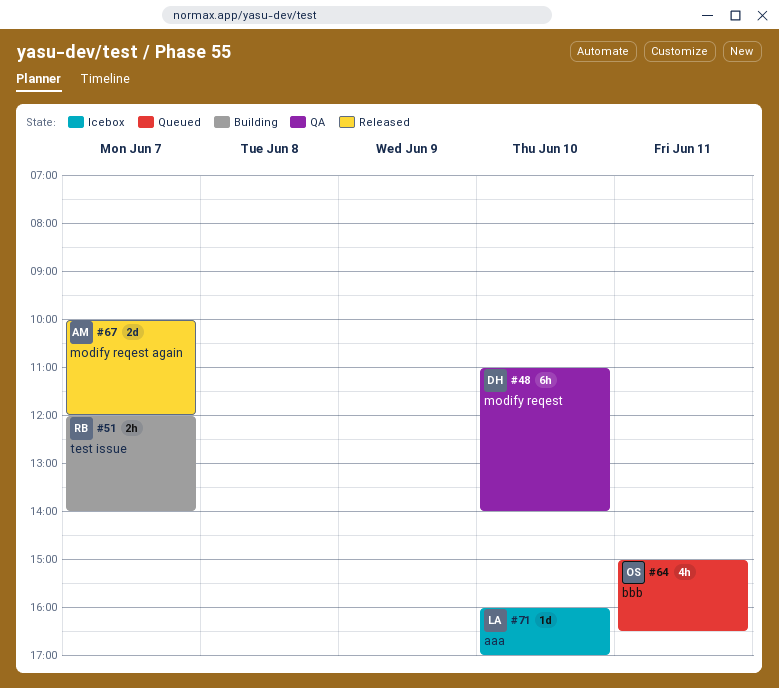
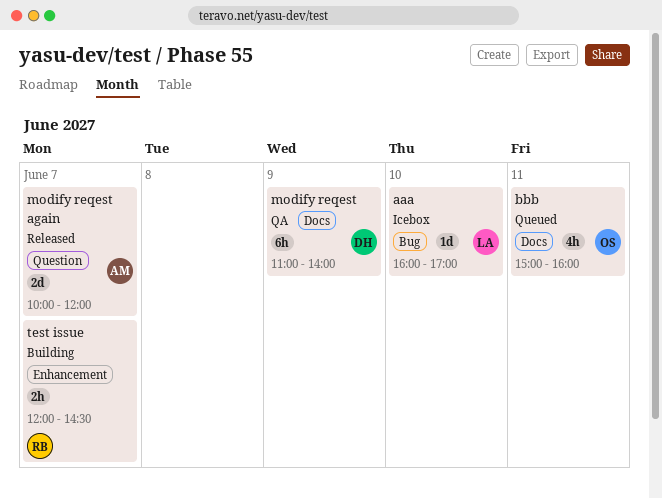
bbb, ends: 16:30 -> 16:00
modify reqest, day: Jun 10 -> Jun 9
test issue, ends: 14:00 -> 14:30

